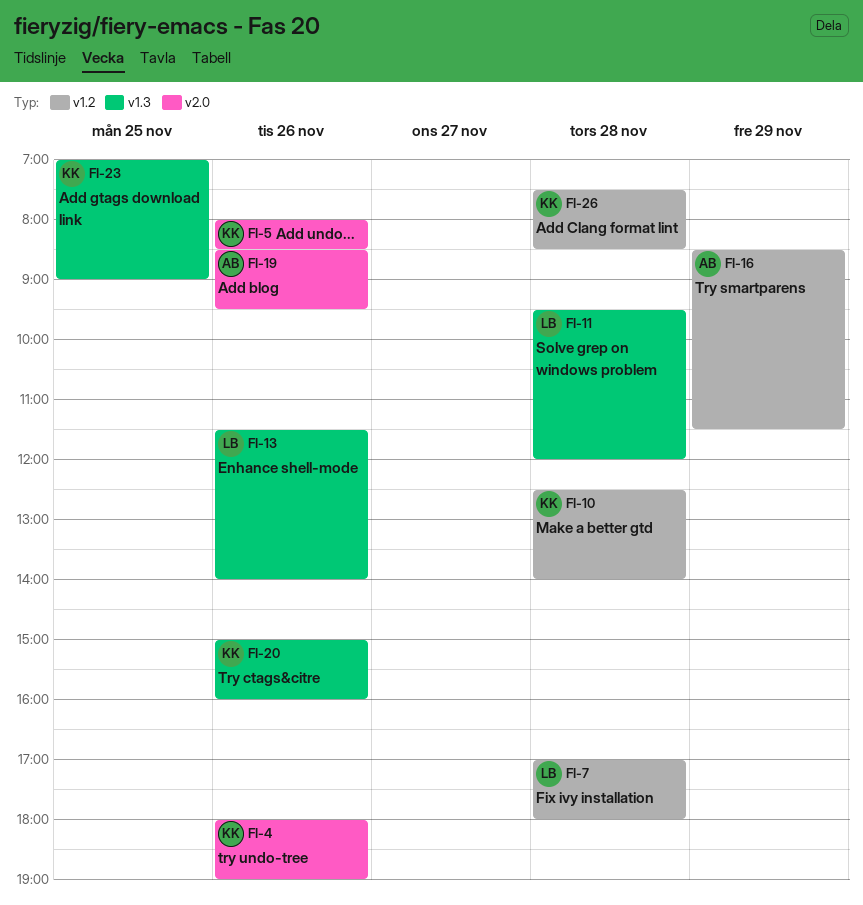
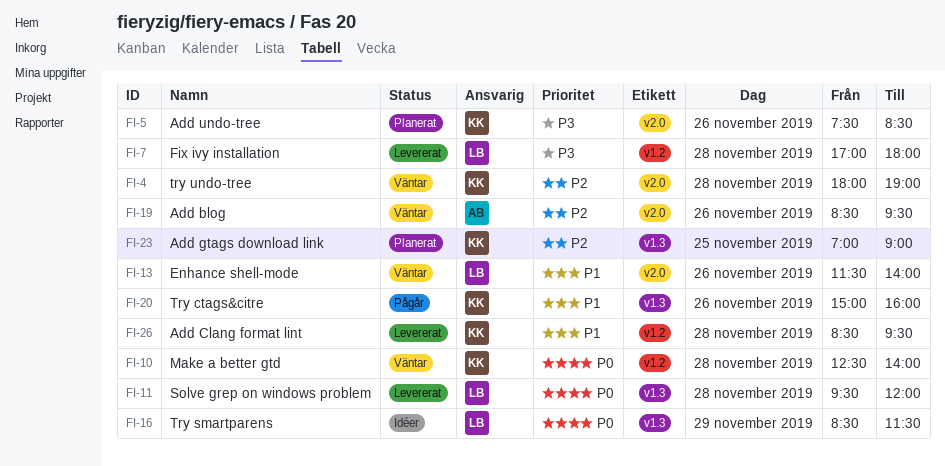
FI-4, day: Nov 26 -> Nov 28
FI-5, begins: 08:00 -> 07:30
FI-13, label: v1.3 -> v2.0
FI-16, owner: AB -> LB
FI-16, label: v1.2 -> v1.3
FI-26, begins: 07:30 -> 08:30
FI-26, ends: 08:30 -> 09:30

